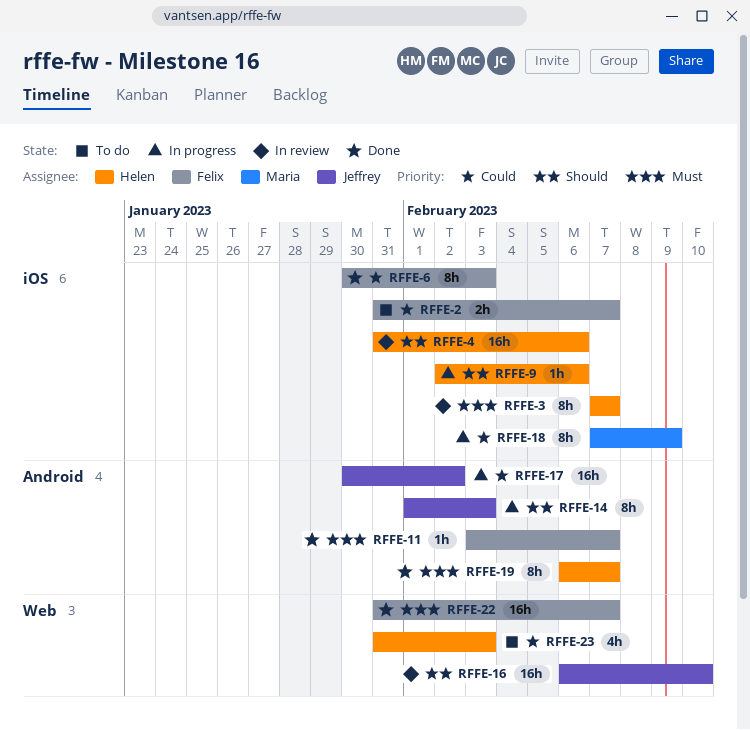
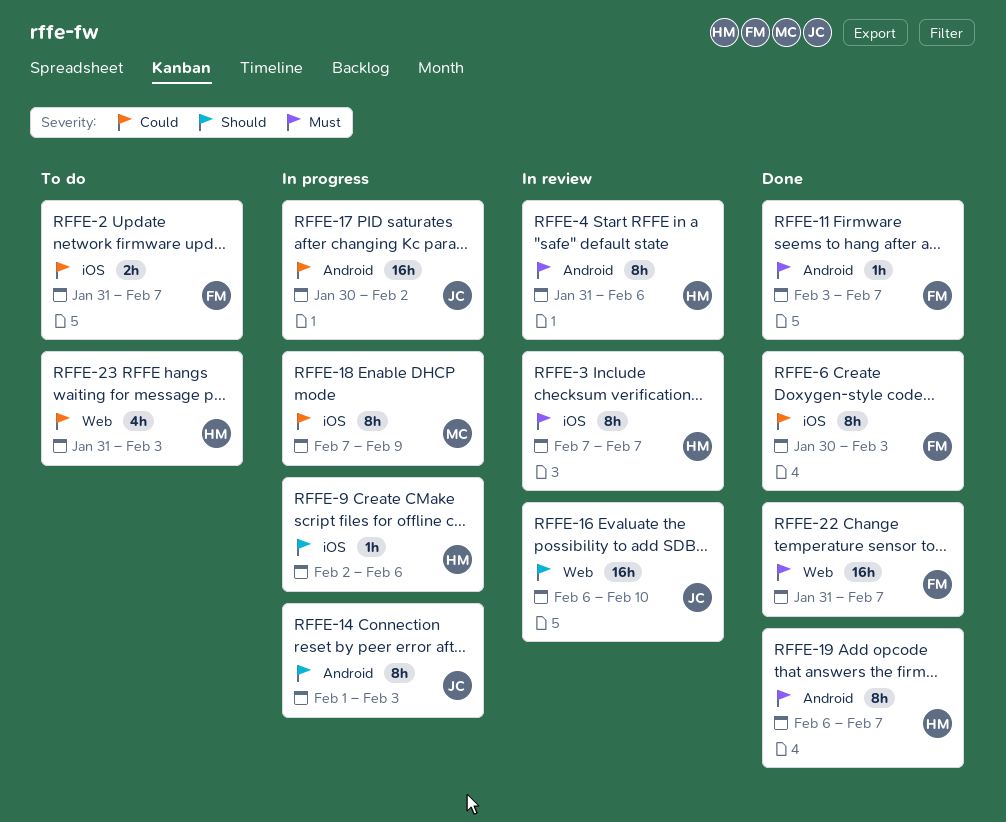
RFFE-4, priority: Should -> Must
RFFE-4, label: iOS -> Android
RFFE-4, estimate: 16h -> 8h

